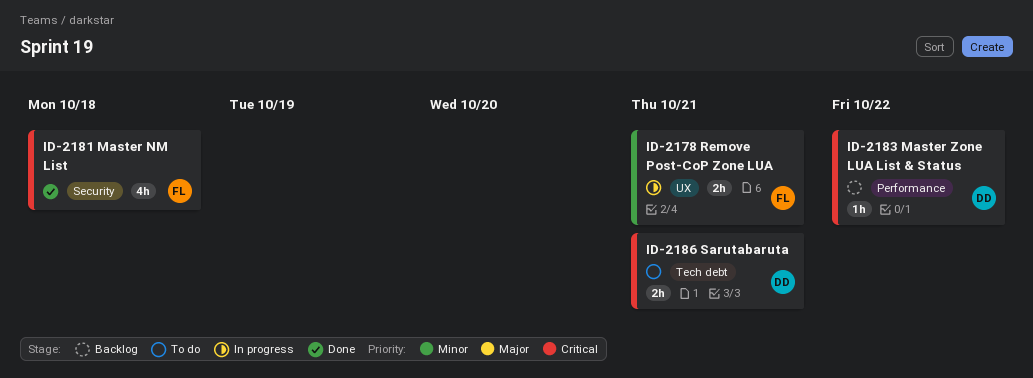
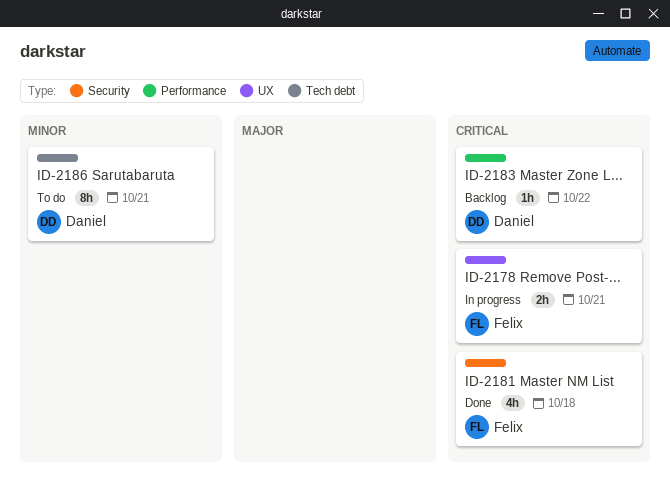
ID-2178, priority: Minor -> Critical
ID-2186, priority: Critical -> Minor
ID-2186, estimate: 2h -> 8h

